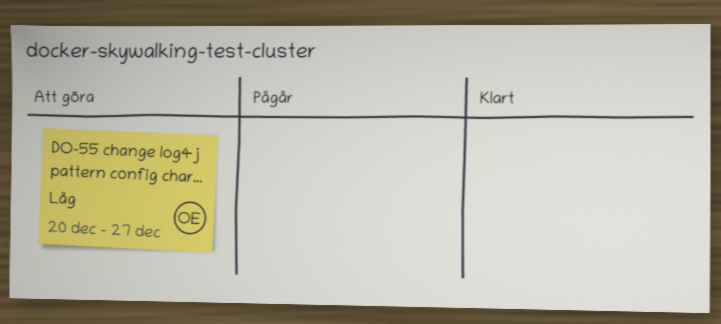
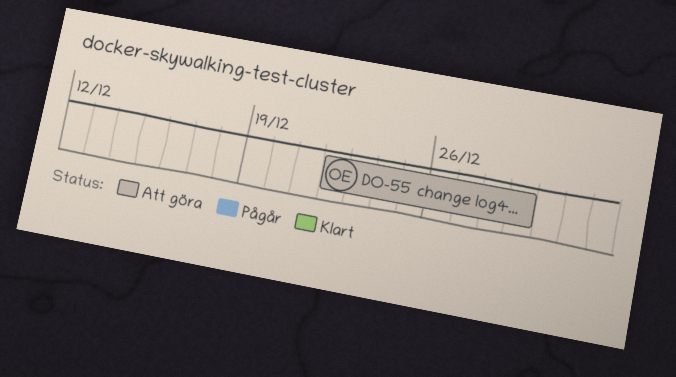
DO-55, start: Dec 20 -> Dec 22
DO-55, due: Dec 27 -> Dec 29

